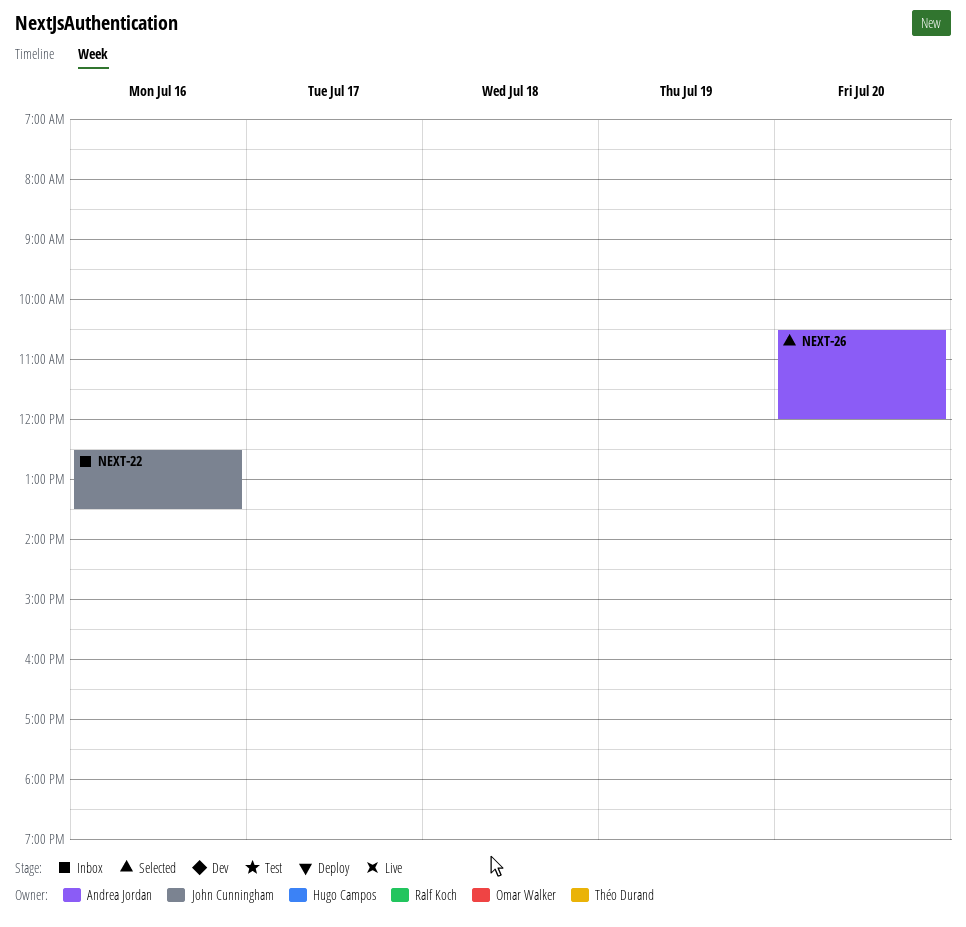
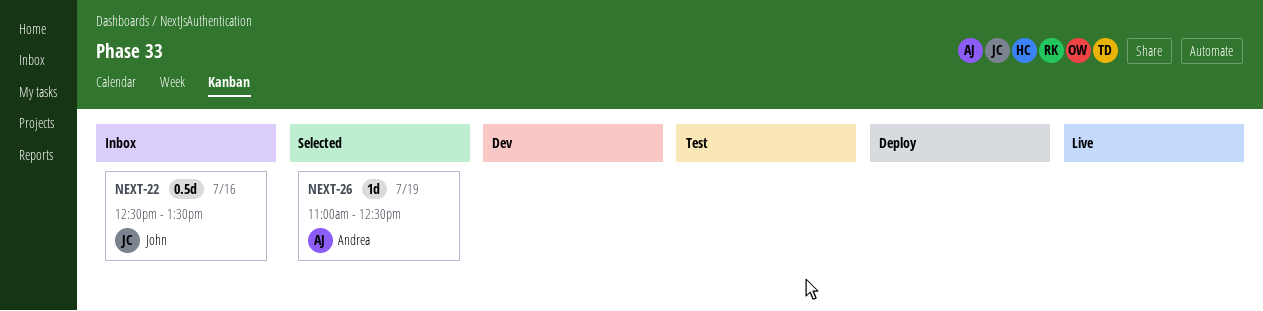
NEXT-26, day: Jul 20 -> Jul 19
NEXT-26, begins: 10:30 -> 11:00
NEXT-26, ends: 12:00 -> 12:30

